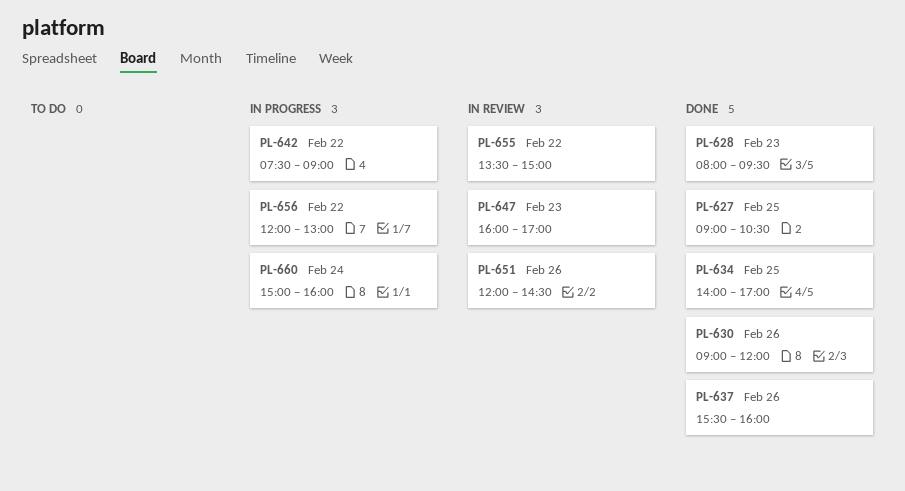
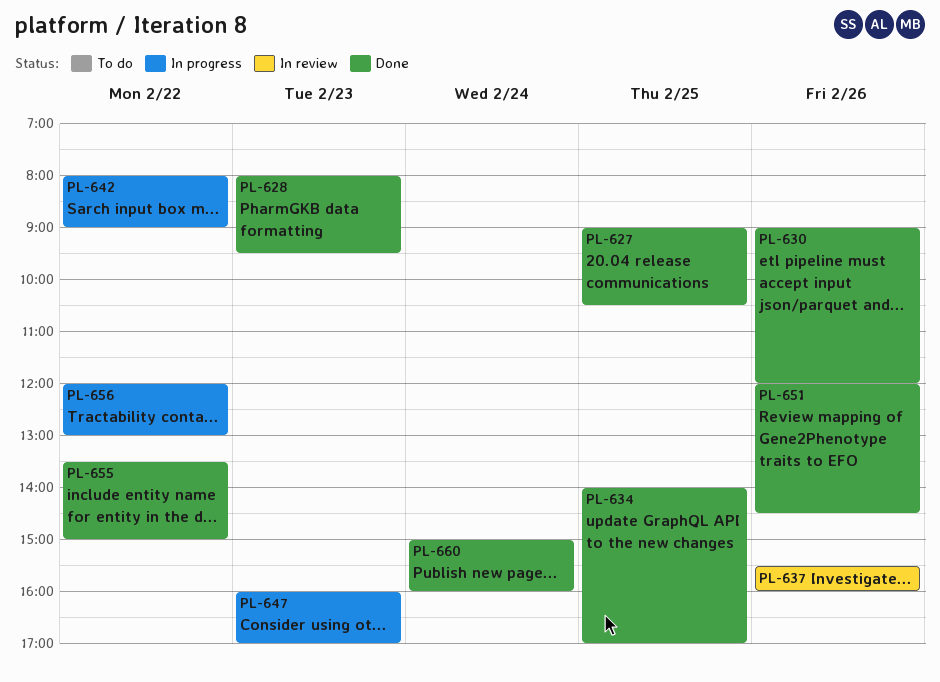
PL-637, status: Done -> In review
PL-642, begins: 07:30 -> 08:00
PL-647, status: In review -> In progress
PL-651, status: In review -> Done
PL-655, status: In review -> Done
PL-660, status: In progress -> Done

